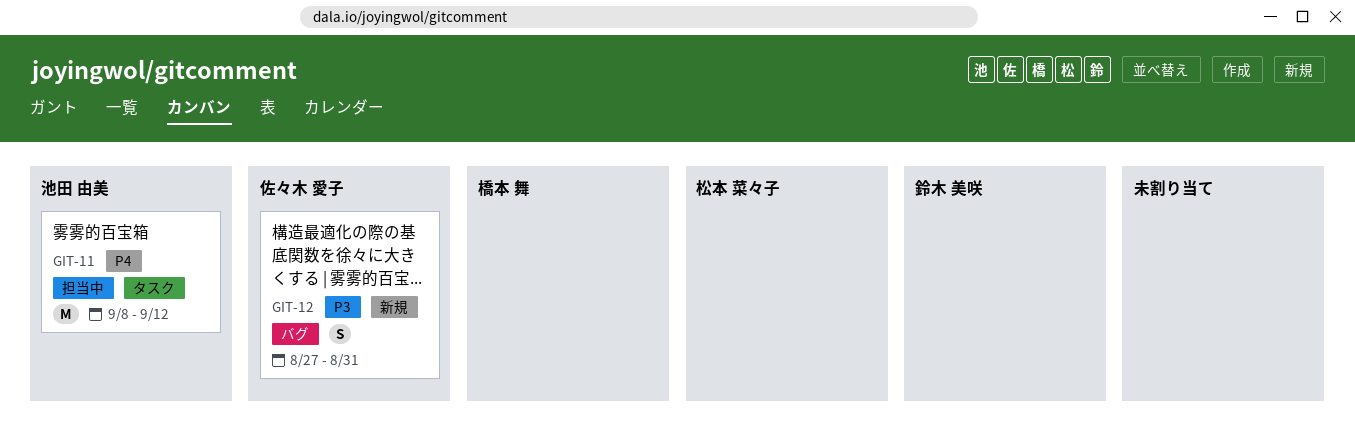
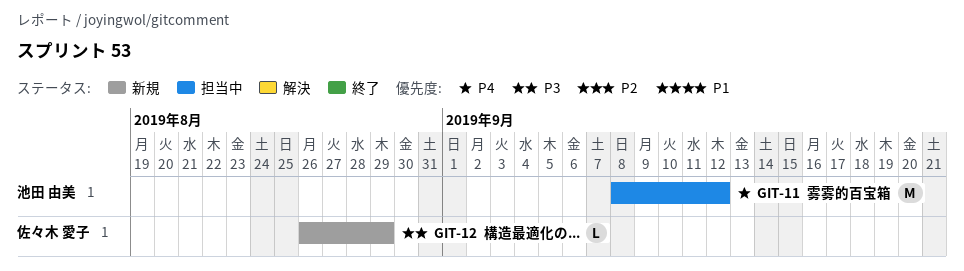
GIT-12, estimate: S -> L
GIT-12, start: Aug 27 -> Aug 26
GIT-12, due: Aug 31 -> Aug 29

